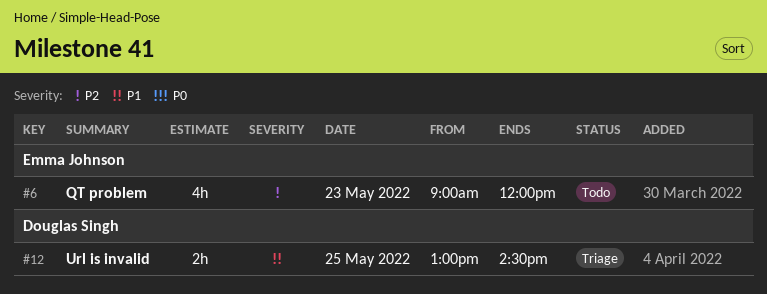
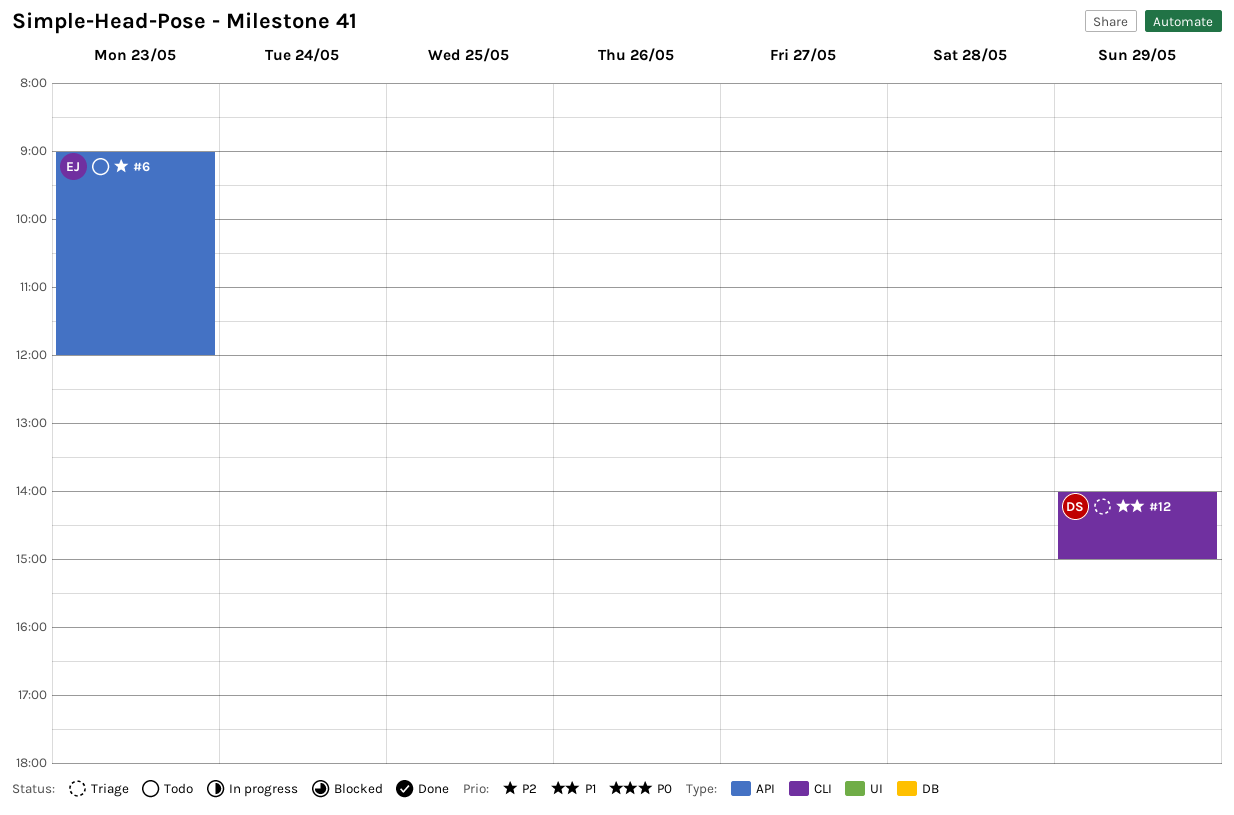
#12, day: May 25 -> May 29
#12, begins: 13:00 -> 14:00
#12, ends: 14:30 -> 15:00

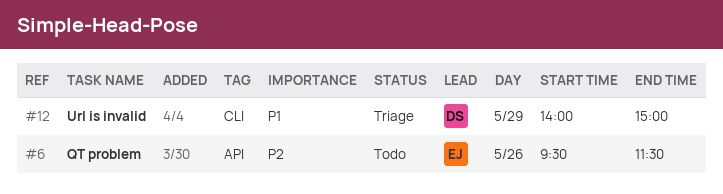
#6, day: May 23 -> May 26
#6, begins: 09:00 -> 09:30
#6, ends: 12:00 -> 11:30

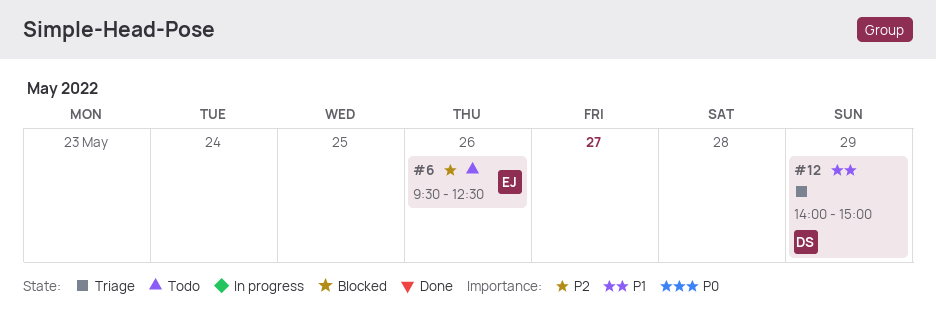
#6, ends: 11:30 -> 12:30

